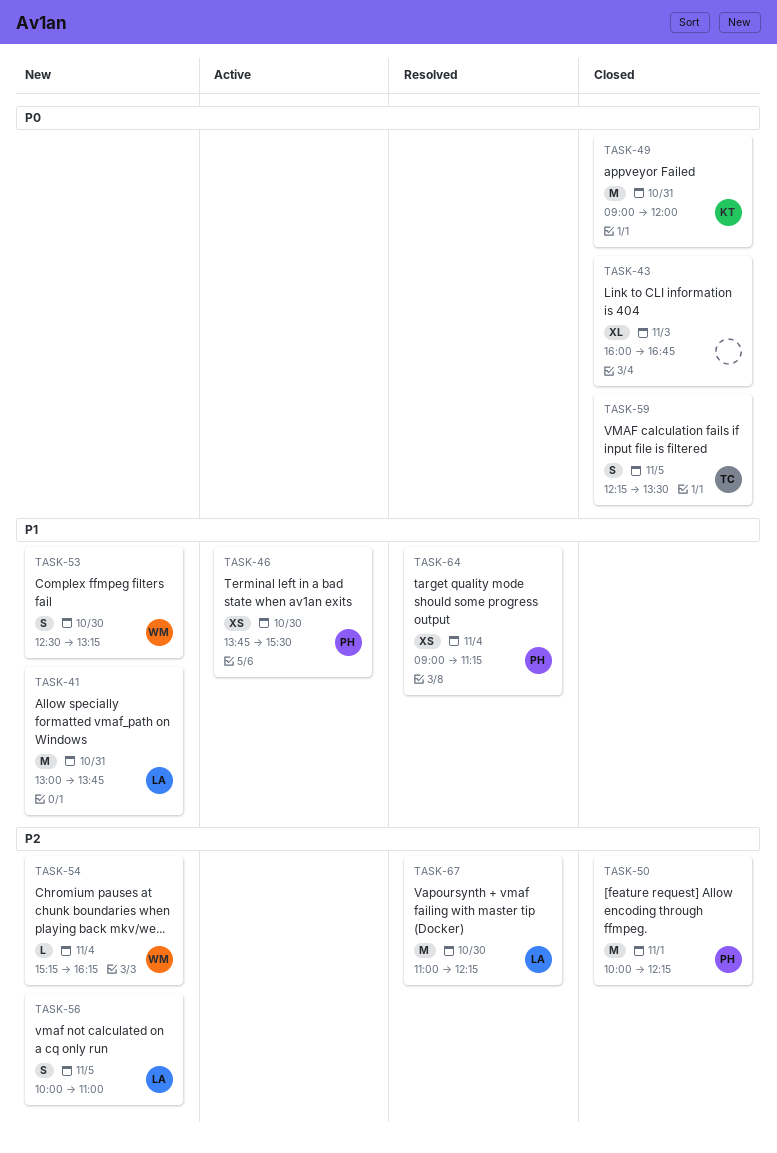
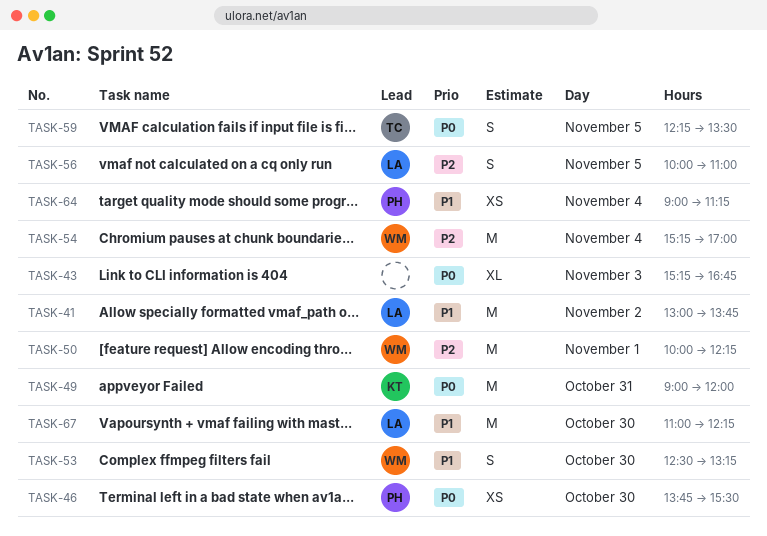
TASK-41, day: Oct 31 -> Nov 2
TASK-43, begins: 16:00 -> 15:15
TASK-46, priority: P1 -> P0
TASK-50, owner: PH -> WM
TASK-54, estimate: L -> M
TASK-54, ends: 16:15 -> 17:00
TASK-67, priority: P2 -> P1

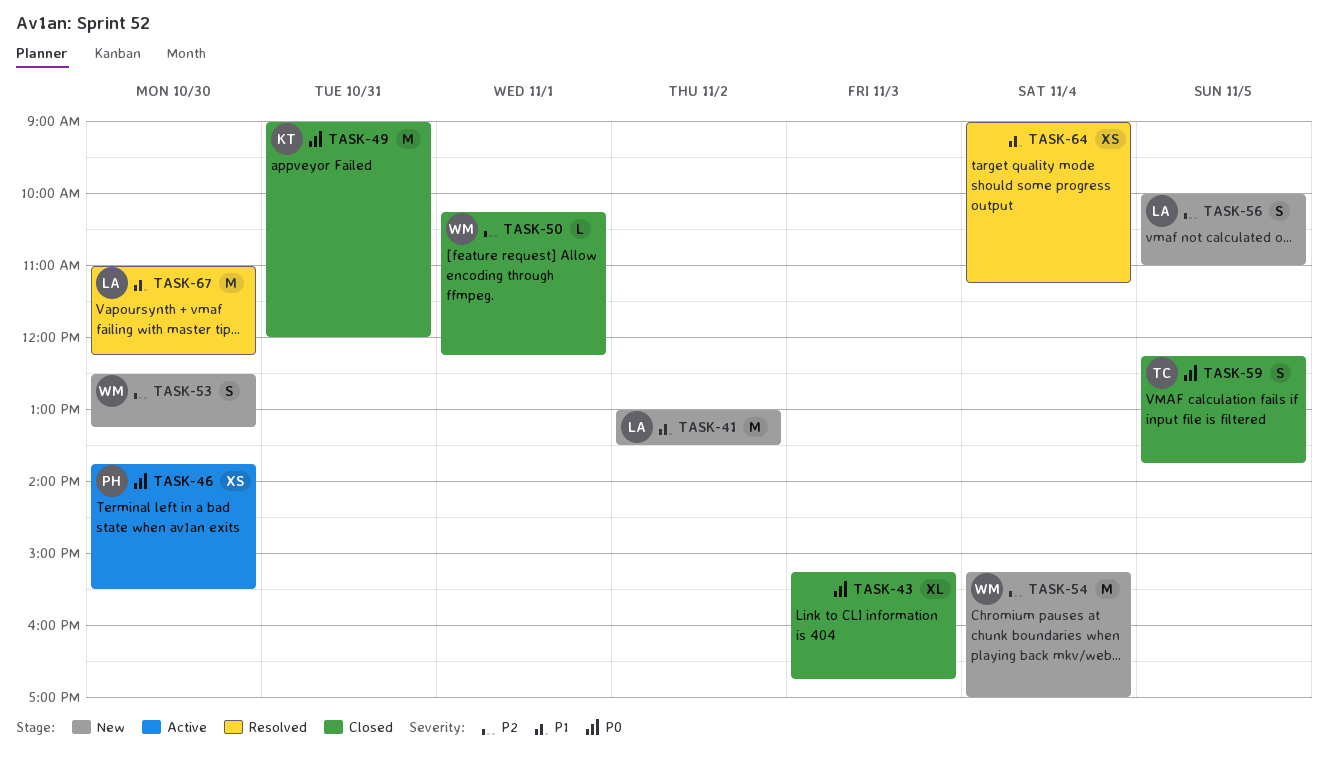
TASK-41, ends: 13:45 -> 13:30
TASK-50, estimate: M -> L
TASK-50, begins: 10:00 -> 10:15
TASK-53, priority: P1 -> P2
TASK-59, ends: 13:30 -> 13:45
TASK-64, owner: PH -> none

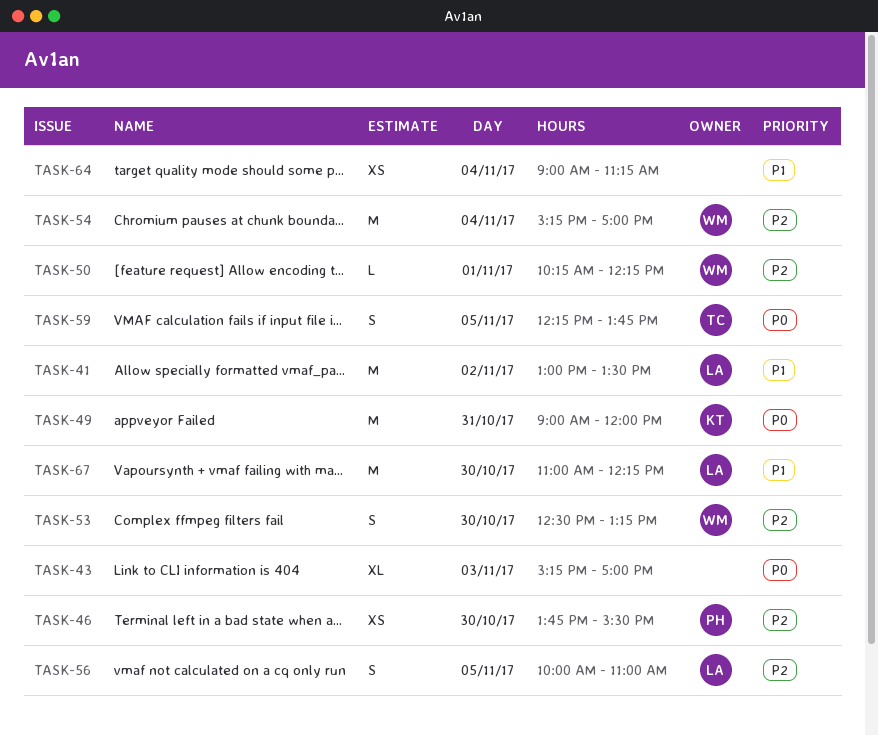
TASK-43, ends: 16:45 -> 17:00
TASK-46, priority: P0 -> P2

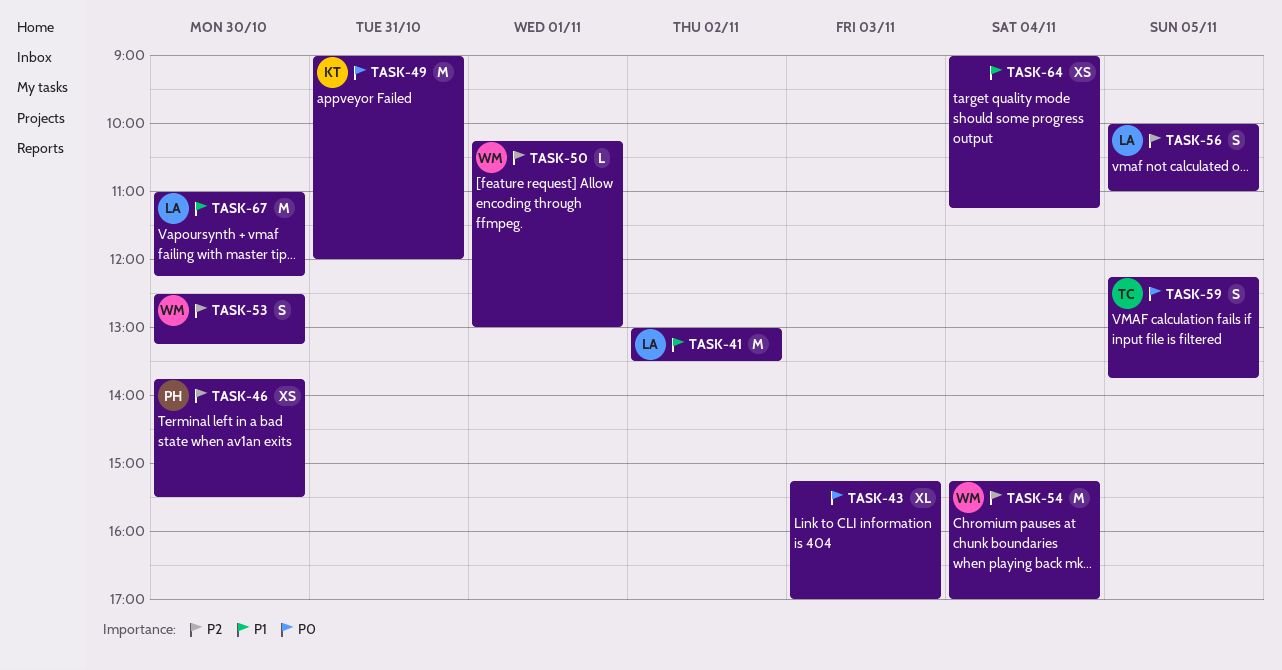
TASK-50, ends: 12:15 -> 13:00

